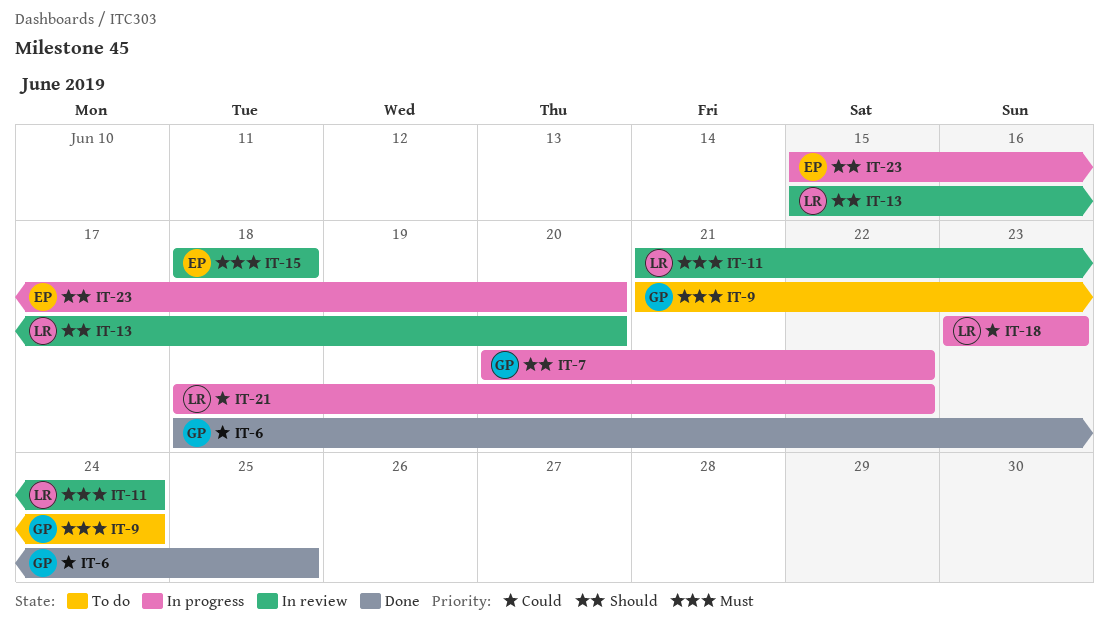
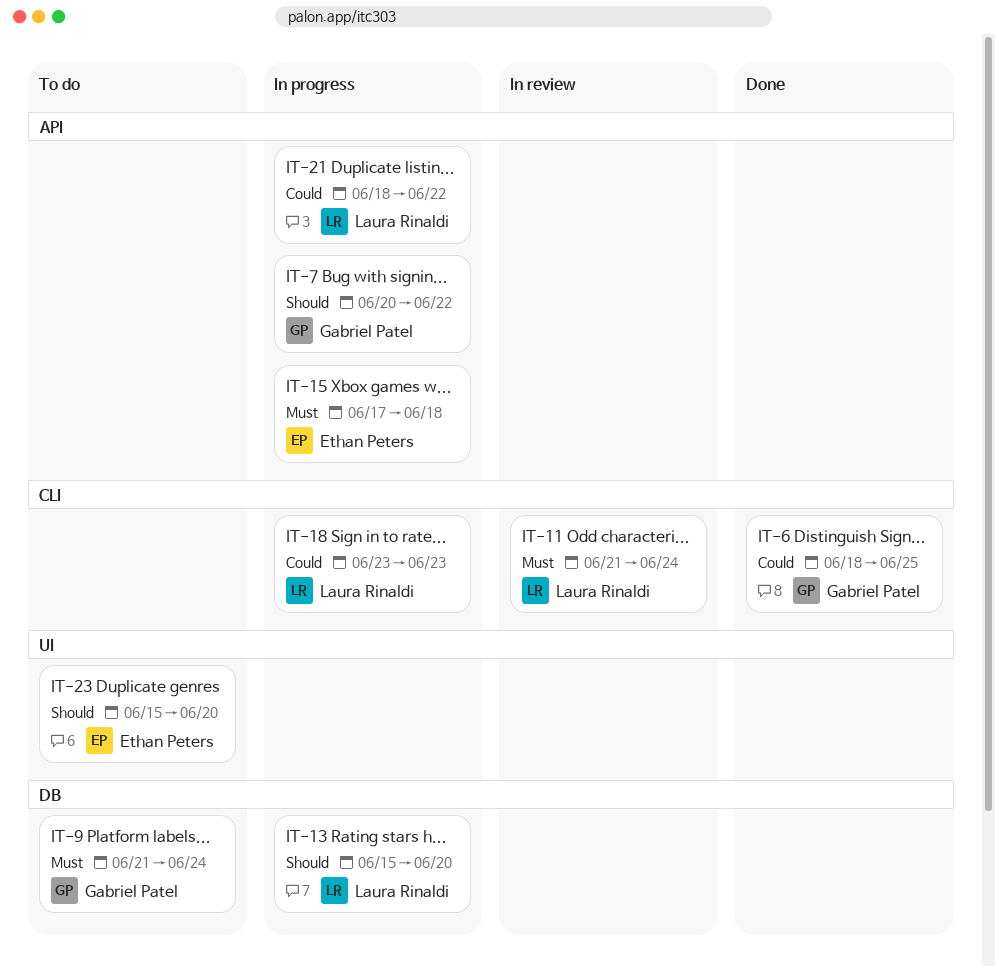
IT-13, status: In review -> In progress
IT-15, status: In review -> In progress
IT-15, start: Jun 18 -> Jun 17
IT-23, status: In progress -> To do

